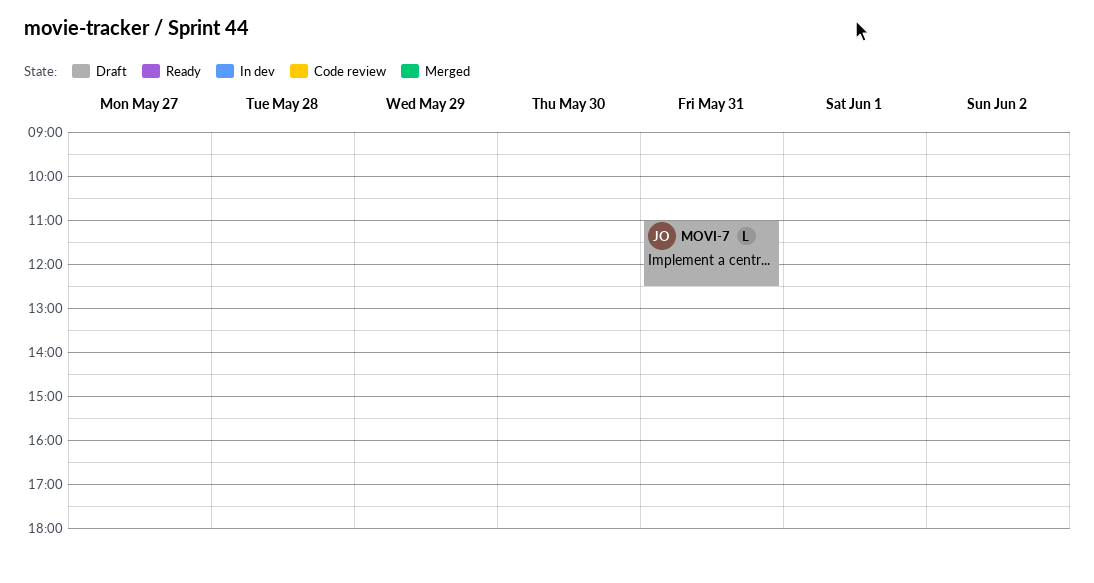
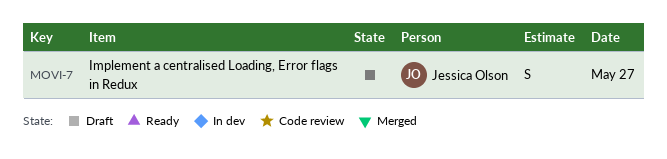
MOVI-7, estimate: L -> S
MOVI-7, day: May 31 -> May 27

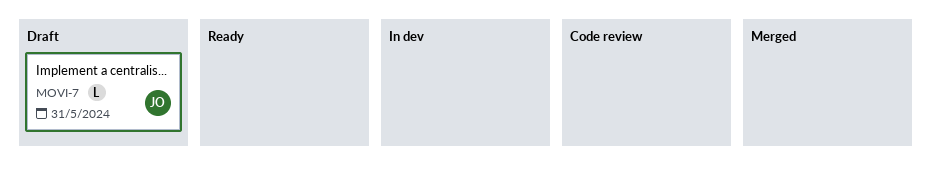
MOVI-7, estimate: S -> L
MOVI-7, day: May 27 -> May 31

